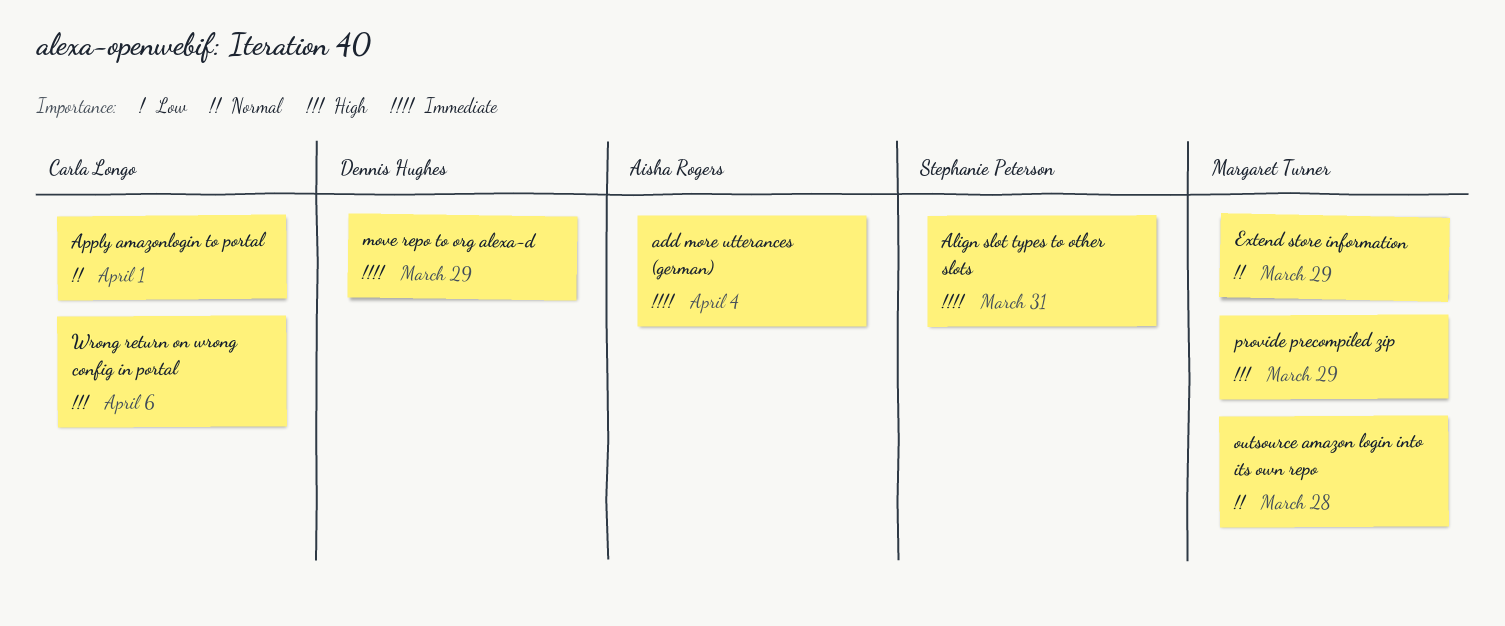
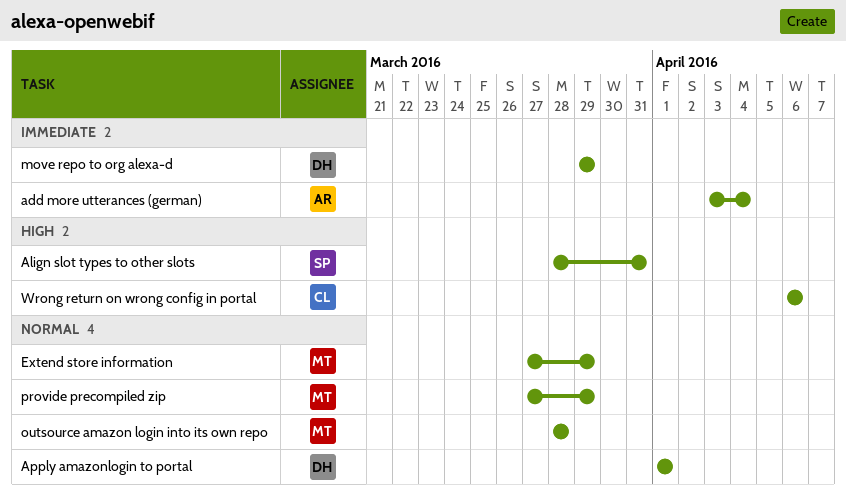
Align slot types to other slots, priority: Immediate -> High
Apply amazonlogin to portal, owner: Carla Longo -> Dennis Hughes
provide precompiled zip, priority: High -> Normal

